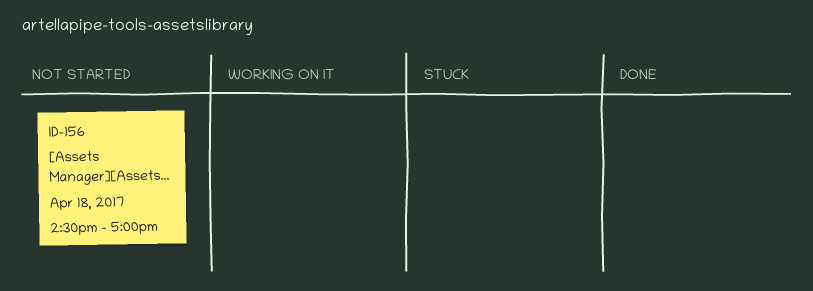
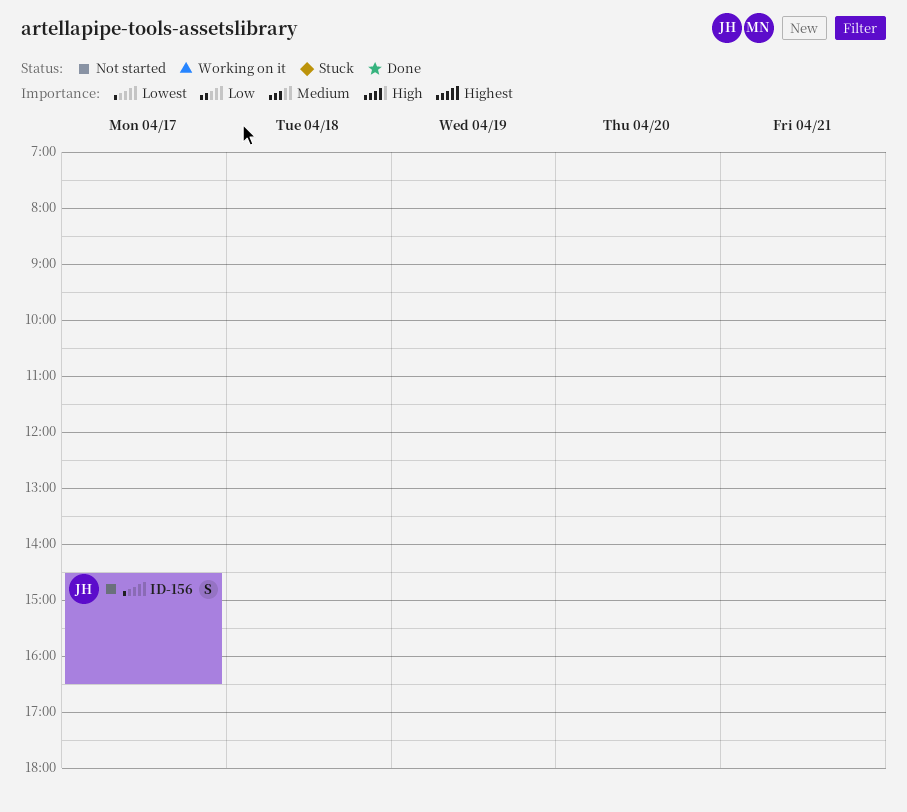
ID-156, day: Apr 18 -> Apr 17
ID-156, ends: 17:00 -> 16:30

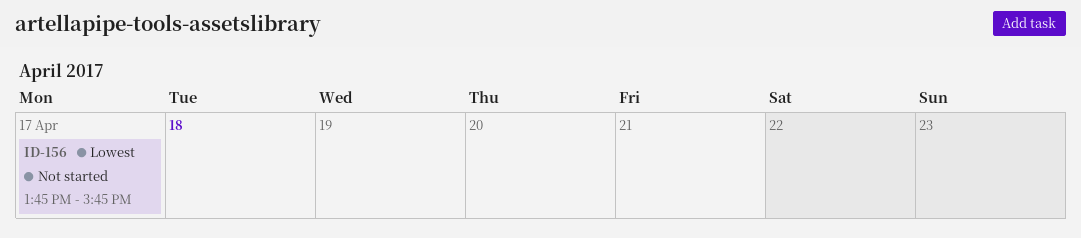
ID-156, begins: 14:30 -> 13:45
ID-156, ends: 16:30 -> 15:45

